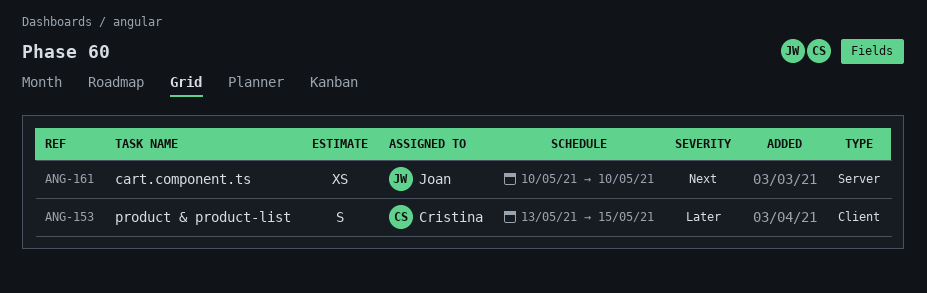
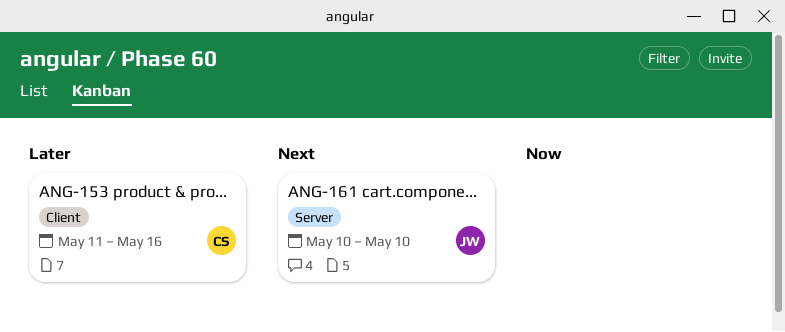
ANG-153, start: May 13 -> May 11
ANG-153, due: May 15 -> May 16

